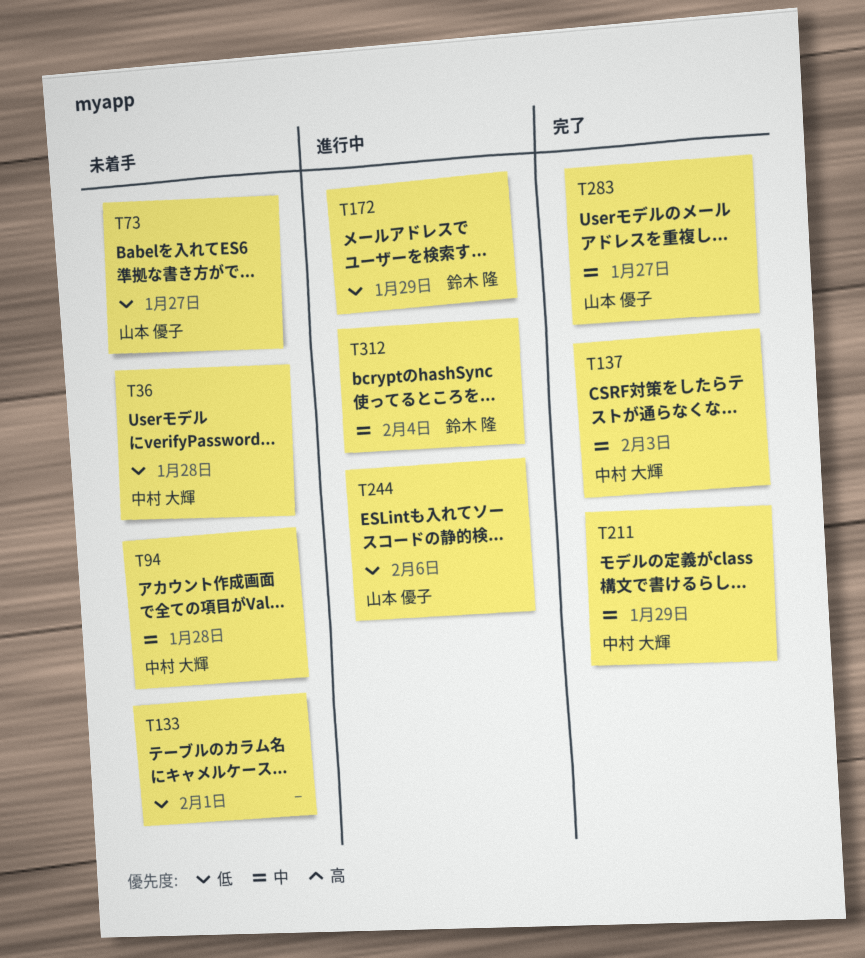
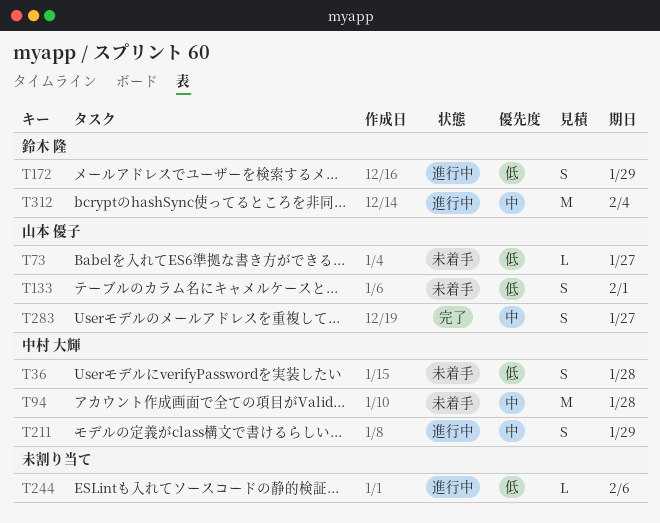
T133, owner: none -> 山本 優子
T137: present -> none
T211, status: 完了 -> 進行中
T244, owner: 山本 優子 -> none

